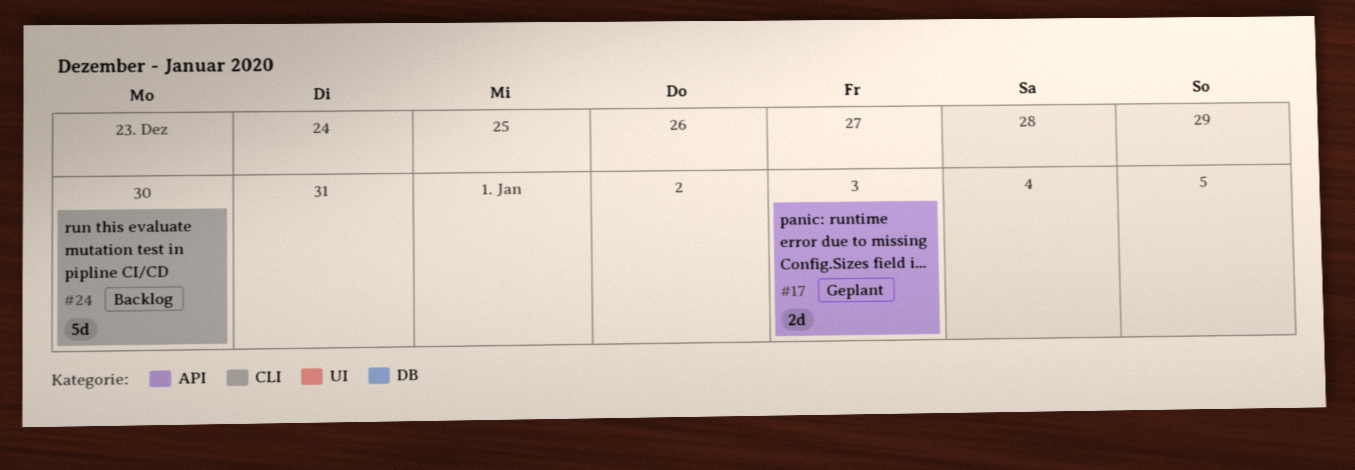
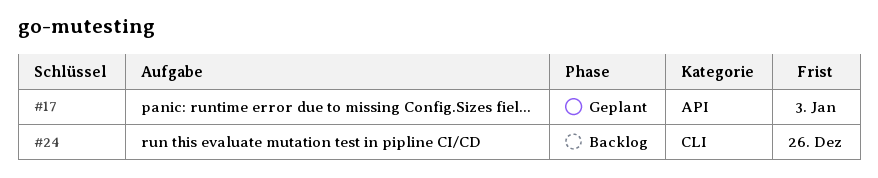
#24, due: Dec 30 -> Dec 26

